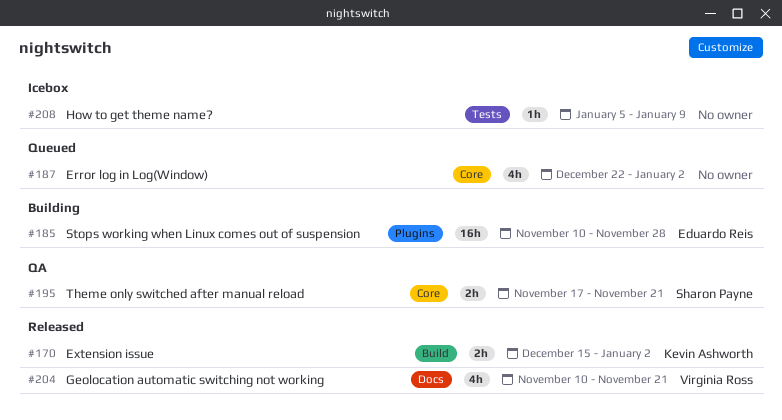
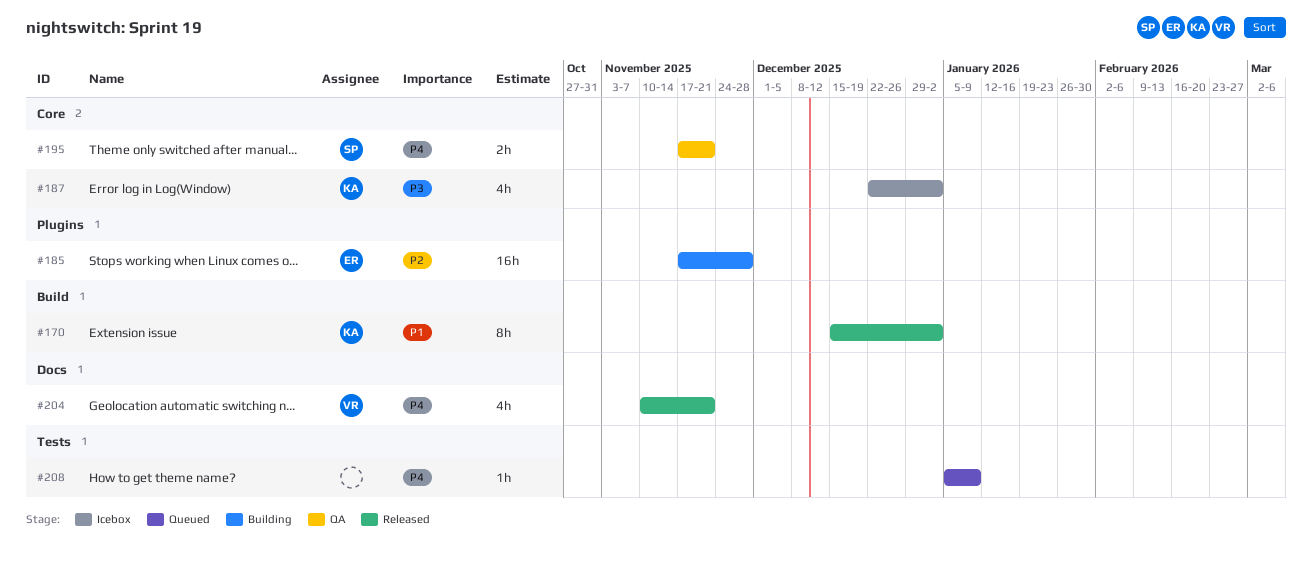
#170, estimate: 2h -> 8h
#185, start: Nov 10 -> Nov 17
#187, status: Queued -> Icebox
#187, owner: none -> Kevin Ashworth
#208, status: Icebox -> Queued

